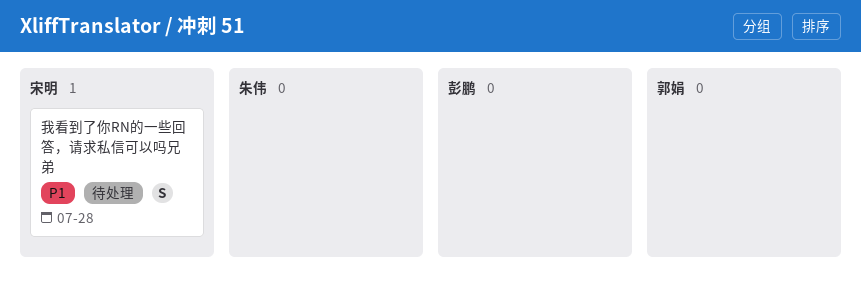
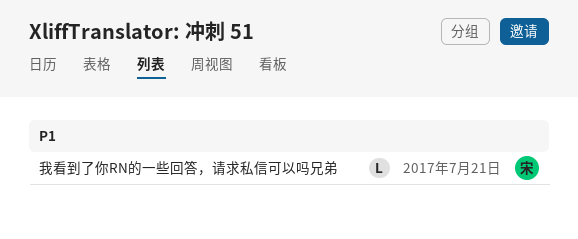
我看到了你RN的一些回答，请求私信可以吗兄弟, estimate: S -> L
我看到了你RN的一些回答，请求私信可以吗兄弟, due: Jul 28 -> Jul 21

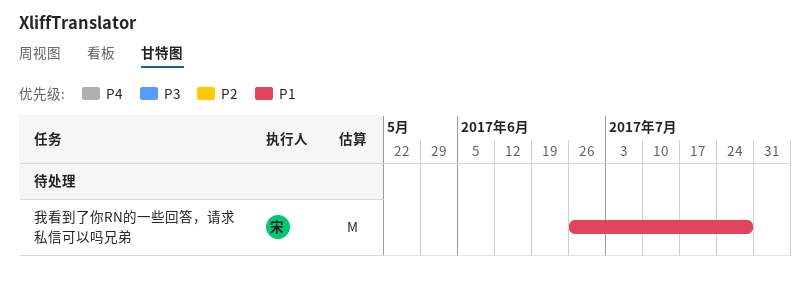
我看到了你RN的一些回答，请求私信可以吗兄弟, estimate: L -> M
我看到了你RN的一些回答，请求私信可以吗兄弟, due: Jul 21 -> Jul 28

